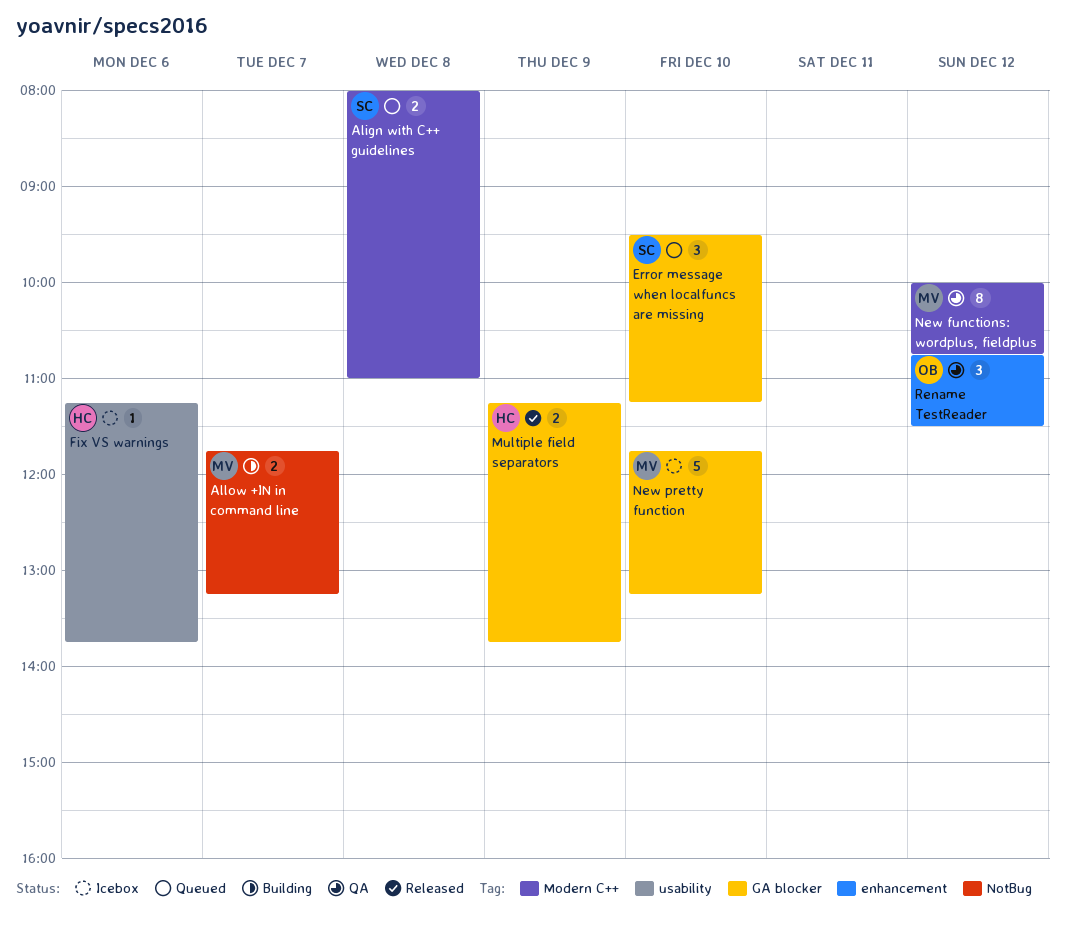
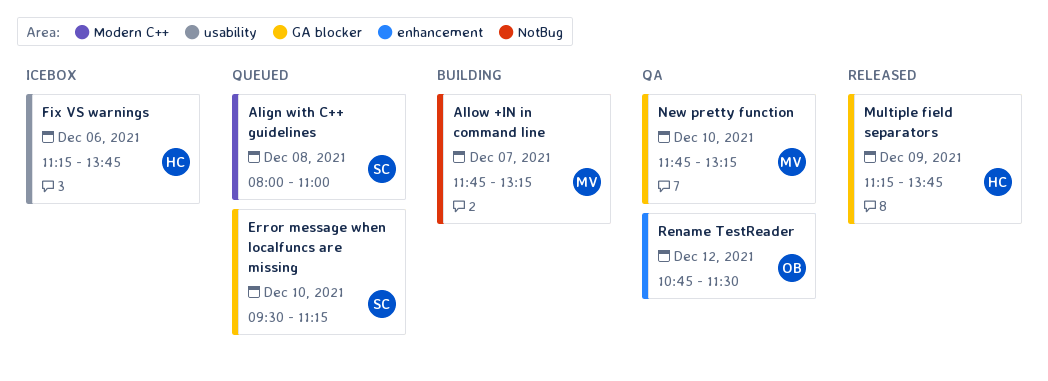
New functions: wordplus, fieldplus: present -> none
New pretty function, status: Icebox -> QA

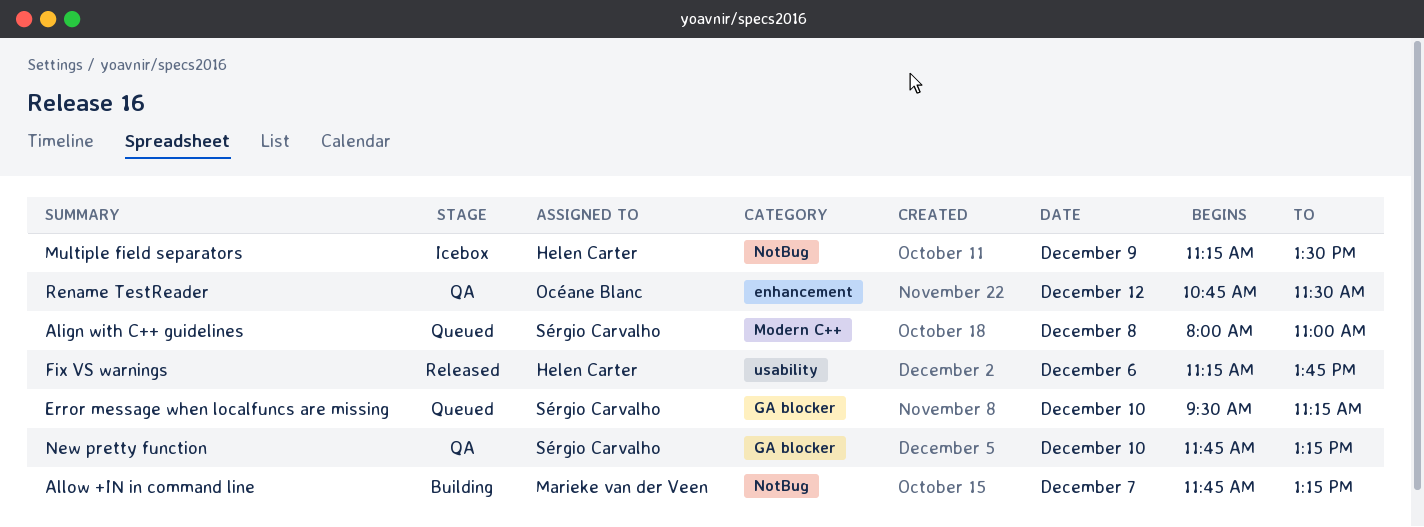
Fix VS warnings, status: Icebox -> Released
Multiple field separators, status: Released -> Icebox
Multiple field separators, label: GA blocker -> NotBug
Multiple field separators, ends: 13:45 -> 13:30
New pretty function, owner: Marieke van der Veen -> Sérgio Carvalho

